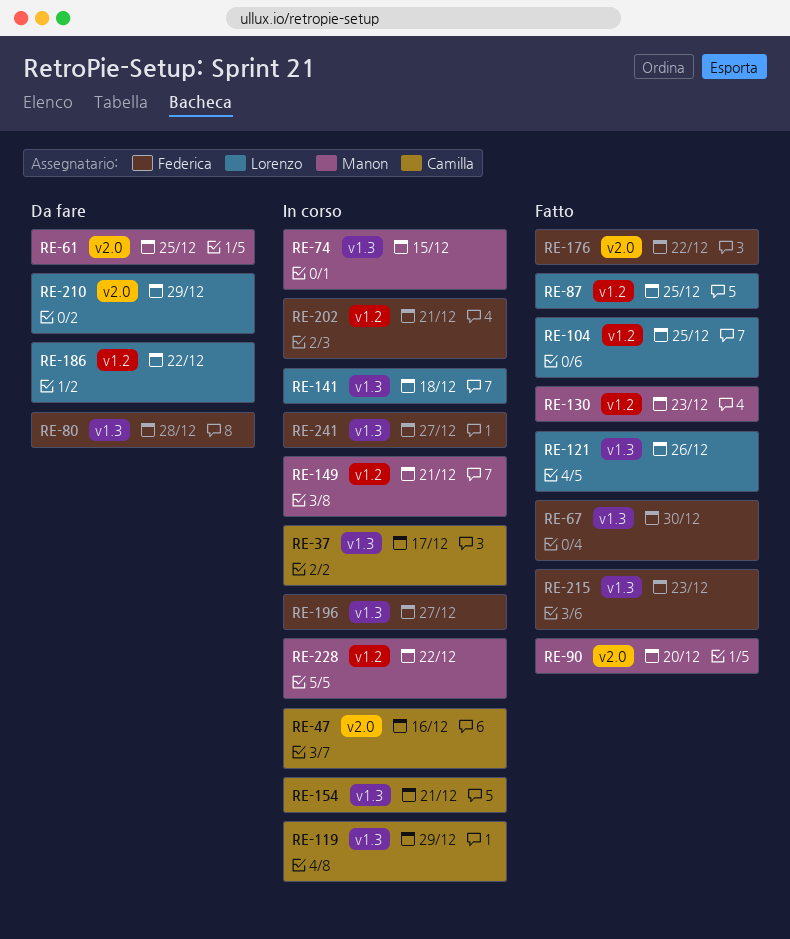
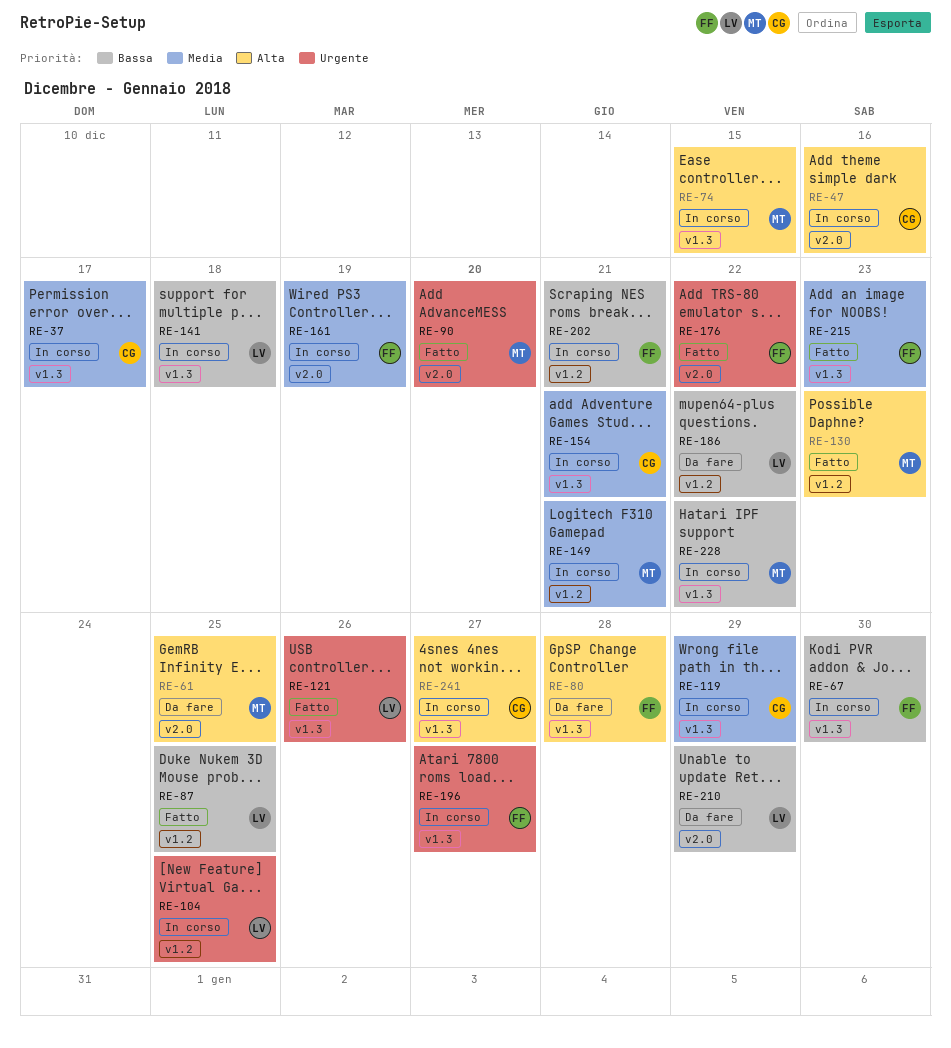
RE-67, status: Fatto -> In corso
RE-104, status: Fatto -> In corso
RE-161: none -> present
RE-228, label: v1.2 -> v1.3
RE-241, owner: Federica -> Camilla

